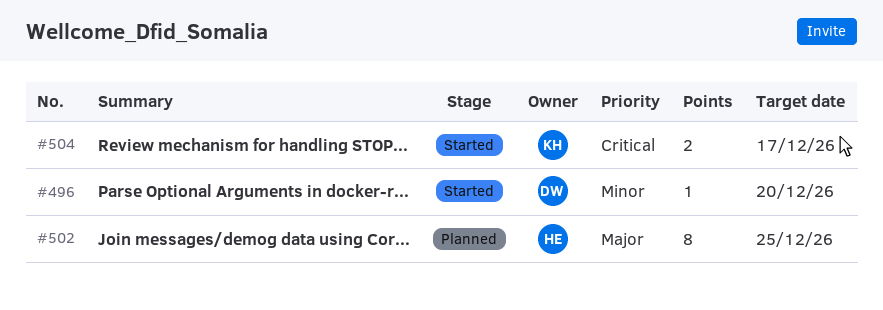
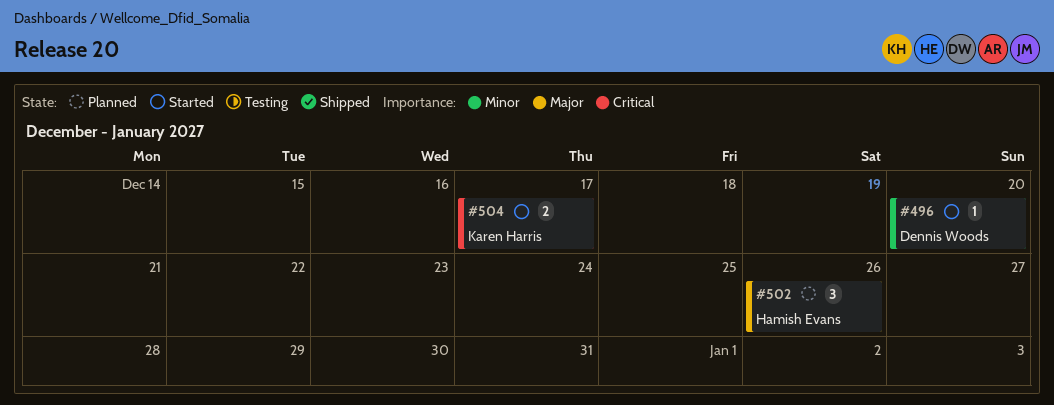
#502, estimate: 8 -> 3
#502, due: Dec 25 -> Dec 26

